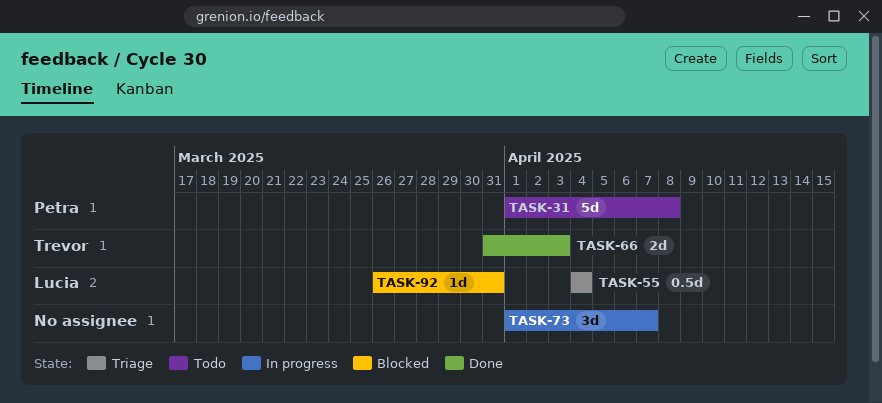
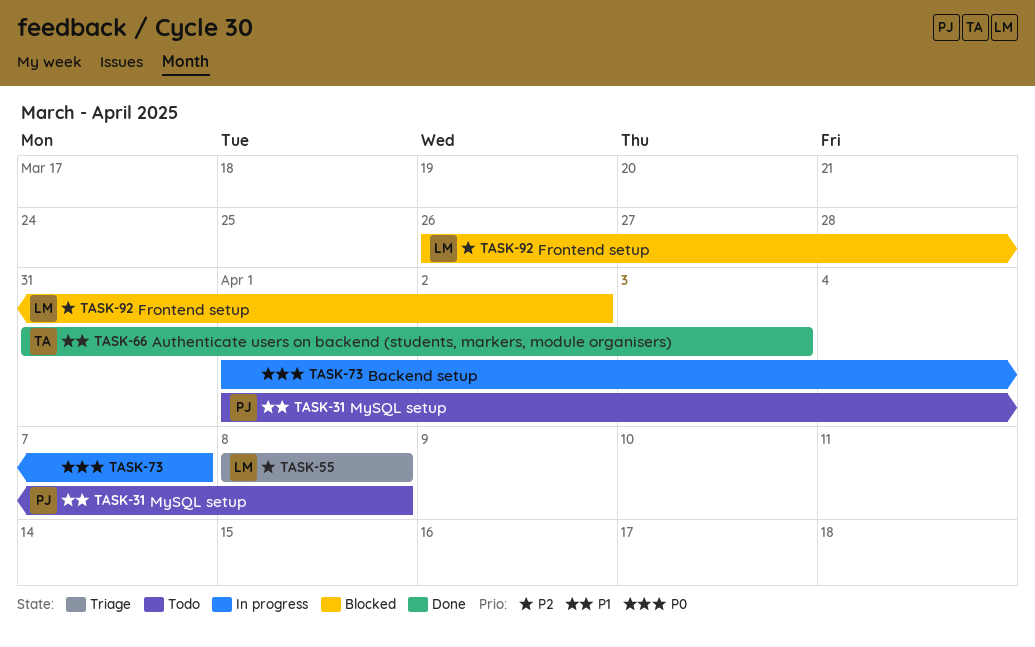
TASK-55, start: Apr 4 -> Apr 8
TASK-55, due: Apr 4 -> Apr 8
TASK-92, due: Mar 31 -> Apr 2

